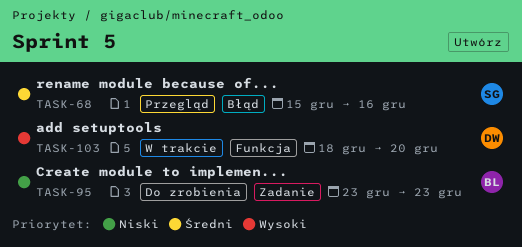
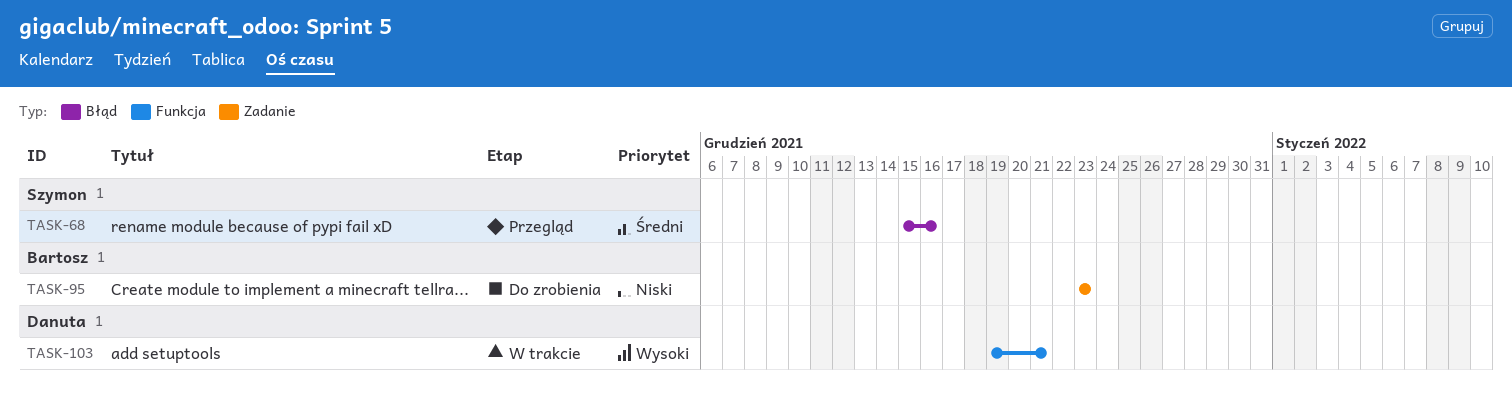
TASK-103, start: Dec 18 -> Dec 19
TASK-103, due: Dec 20 -> Dec 21

